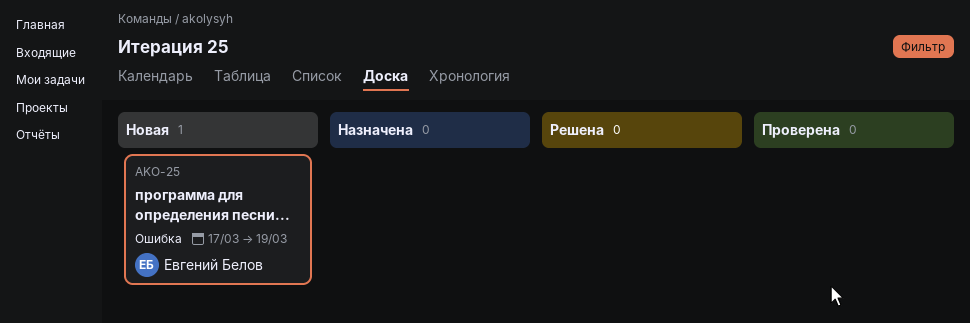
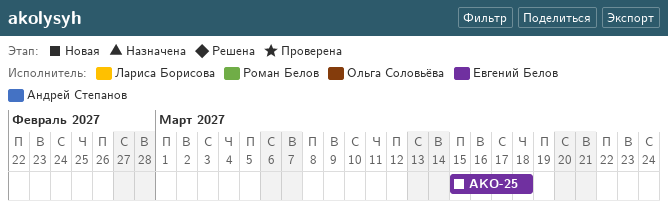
AKO-25, start: Mar 17 -> Mar 15
AKO-25, due: Mar 19 -> Mar 18

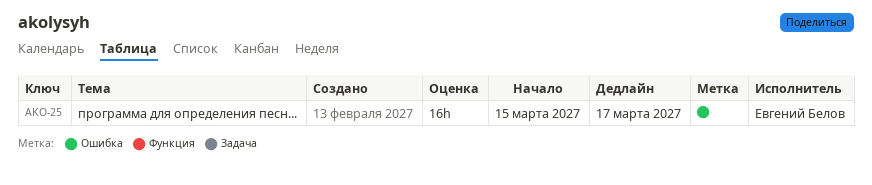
AKO-25, due: Mar 18 -> Mar 17

